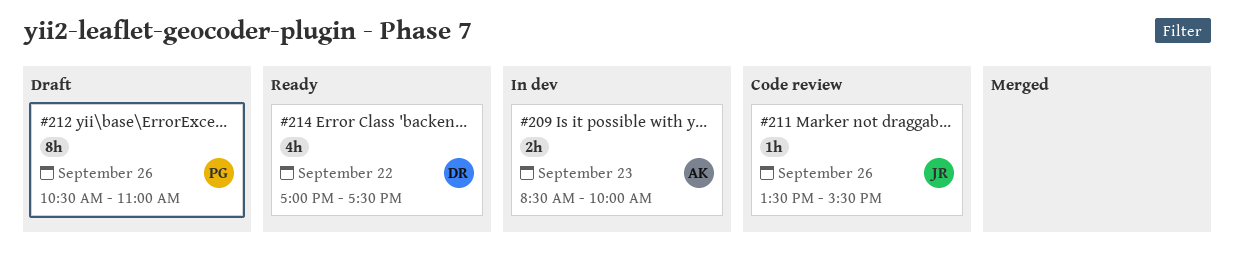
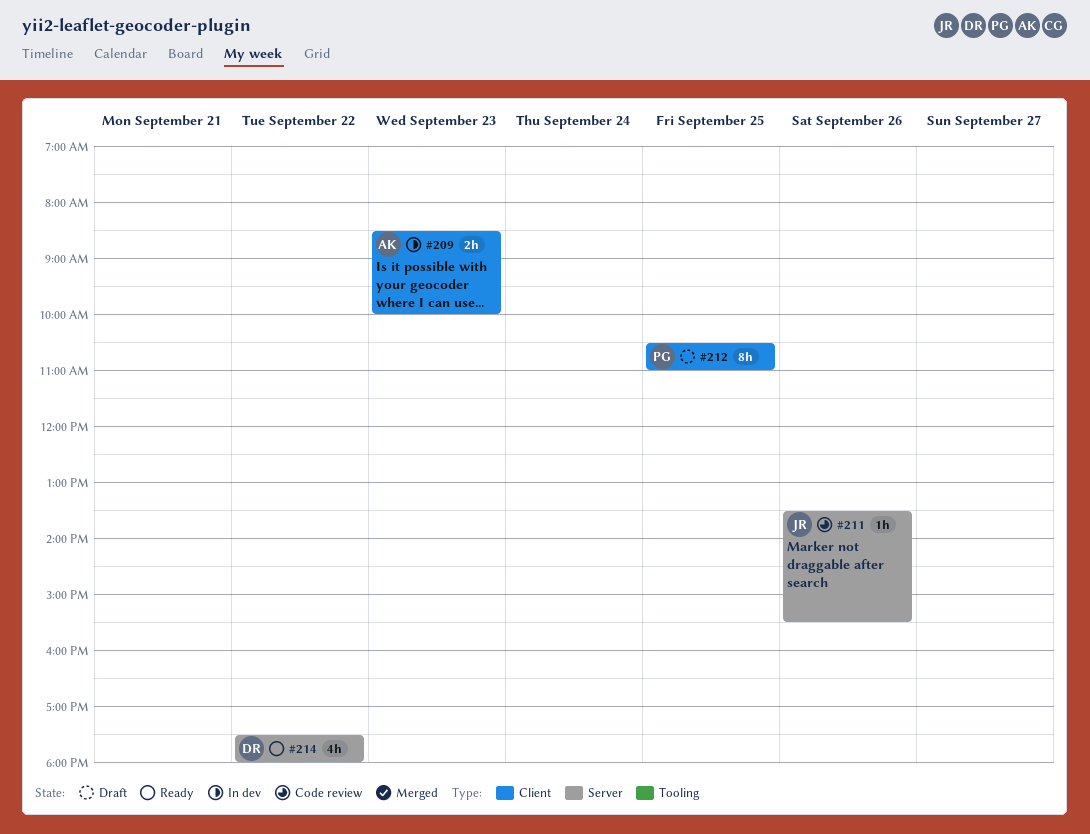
#212, day: Sep 26 -> Sep 25
#214, begins: 17:00 -> 17:30
#214, ends: 17:30 -> 18:00

